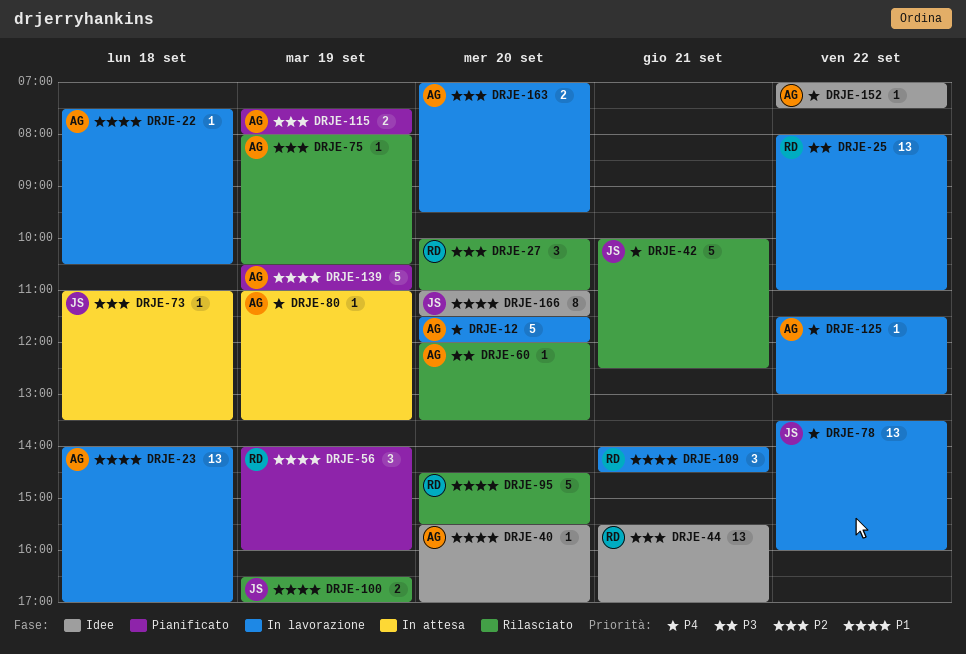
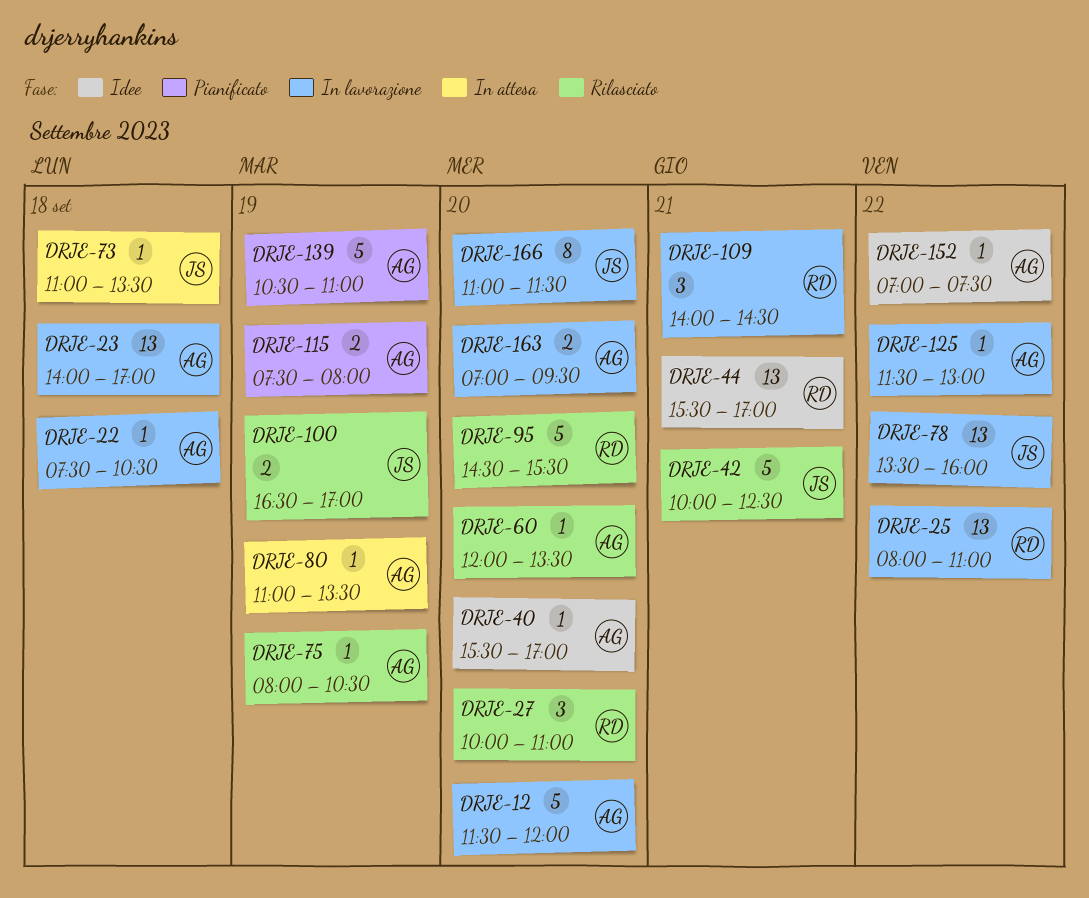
DRJE-56: present -> none
DRJE-166, status: Idee -> In lavorazione

